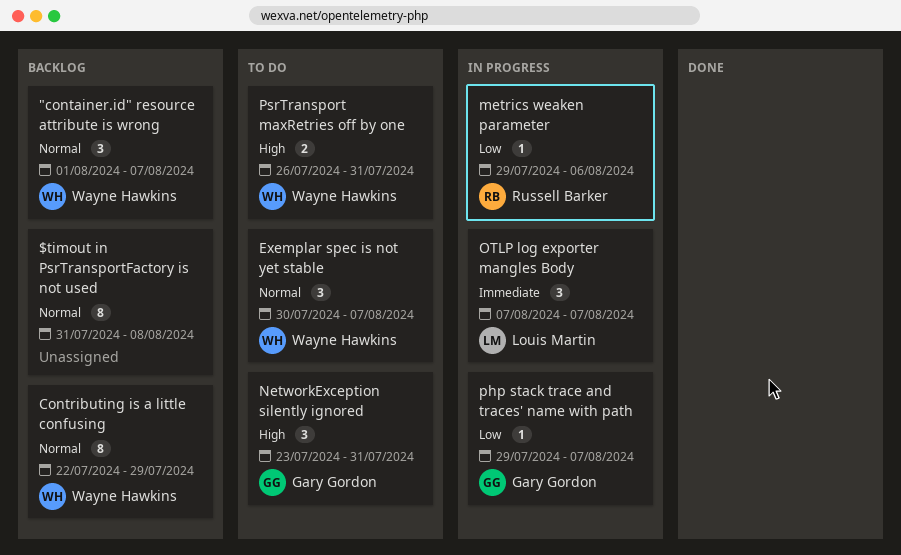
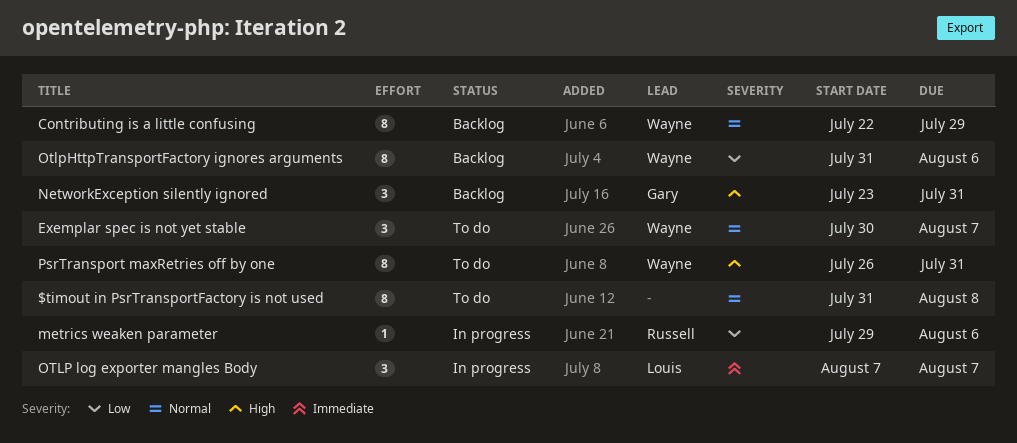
"container.id" resource attribute is wrong: present -> none
$timout in PsrTransportFactory is not used, status: Backlog -> To do
NetworkException silently ignored, status: To do -> Backlog
OtlpHttpTransportFactory ignores arguments: none -> present
php stack trace and traces' name with path: present -> none
PsrTransport maxRetries off by one, estimate: 2 -> 8

